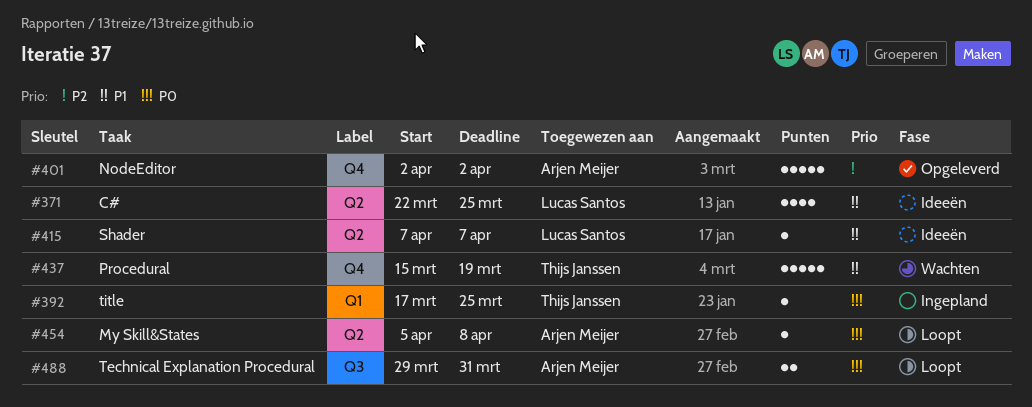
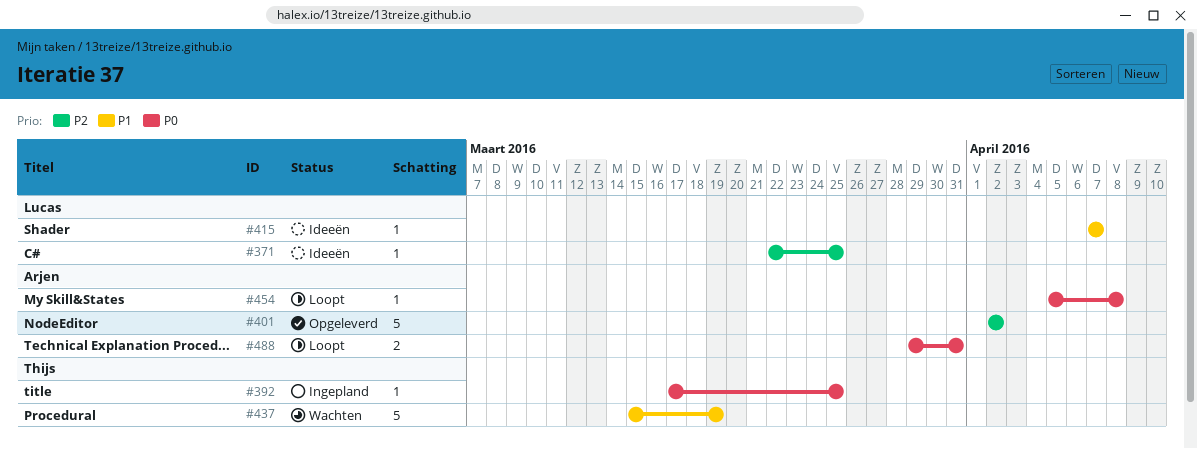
#371, priority: P1 -> P2
#371, estimate: 4 -> 1

